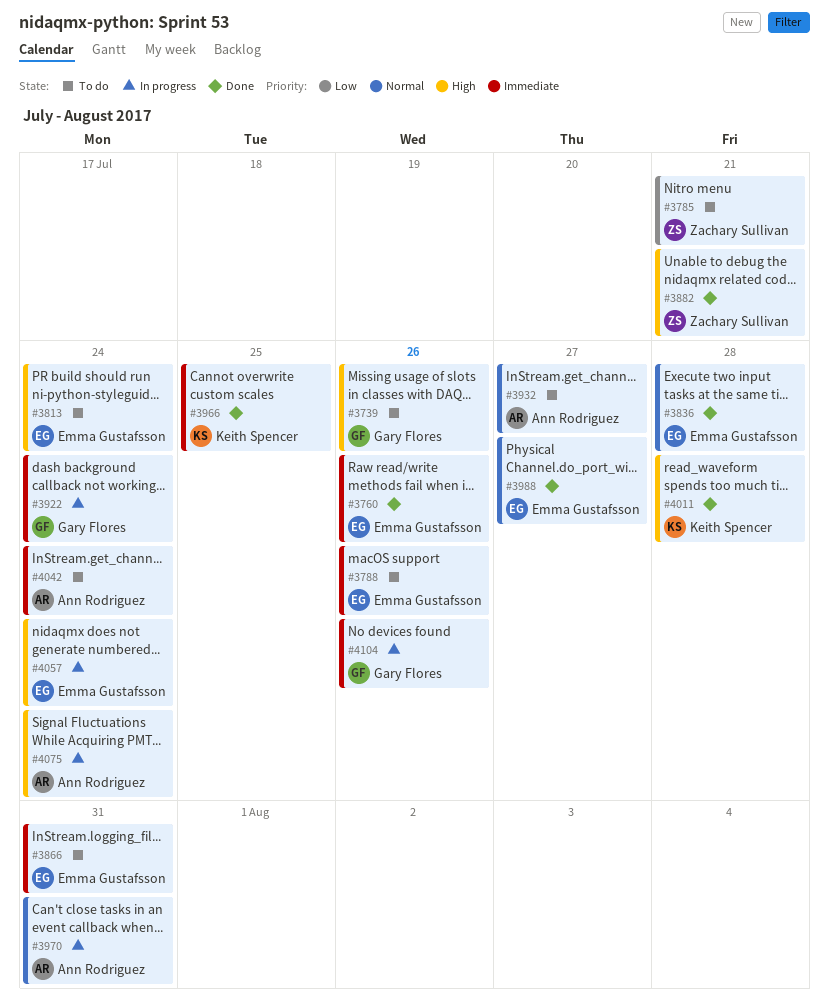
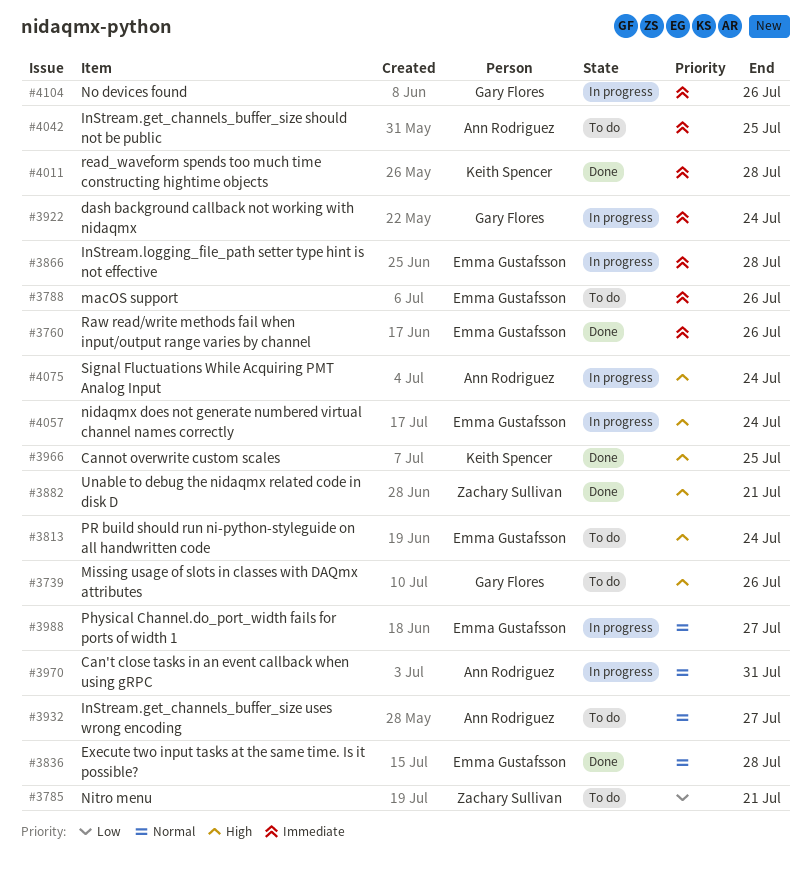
#3866, status: To do -> In progress
#3866, due: Jul 31 -> Jul 28
#3966, priority: Immediate -> High
#3988, status: Done -> In progress
#4011, priority: High -> Immediate
#4042, due: Jul 24 -> Jul 25

